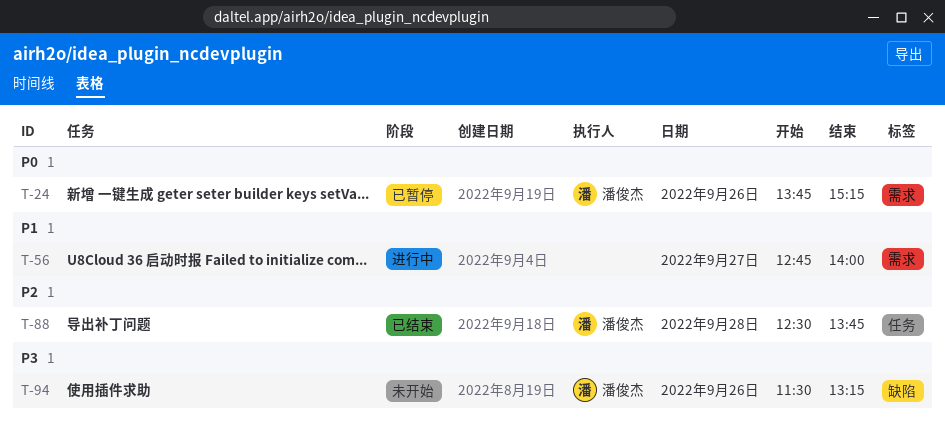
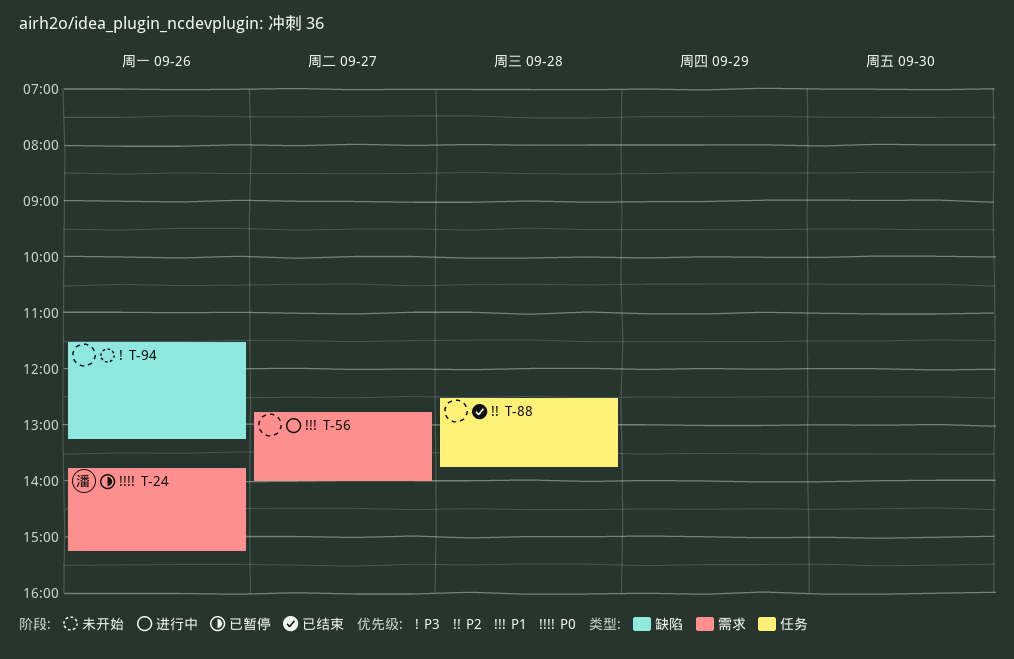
T-88, owner: 潘俊杰 -> none
T-94, owner: 潘俊杰 -> none

